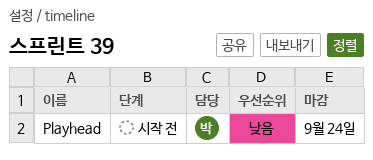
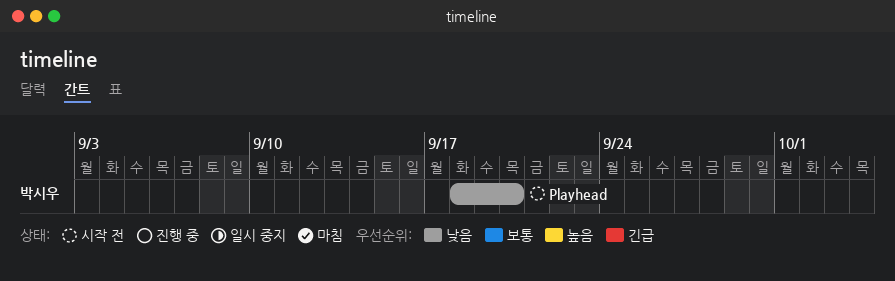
Playhead, due: Sep 24 -> Sep 20

